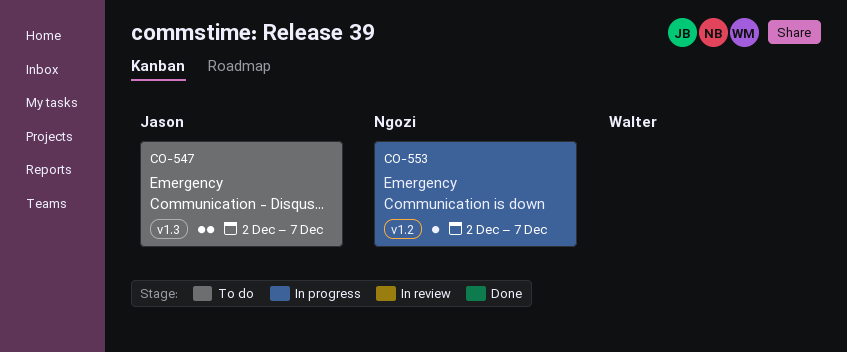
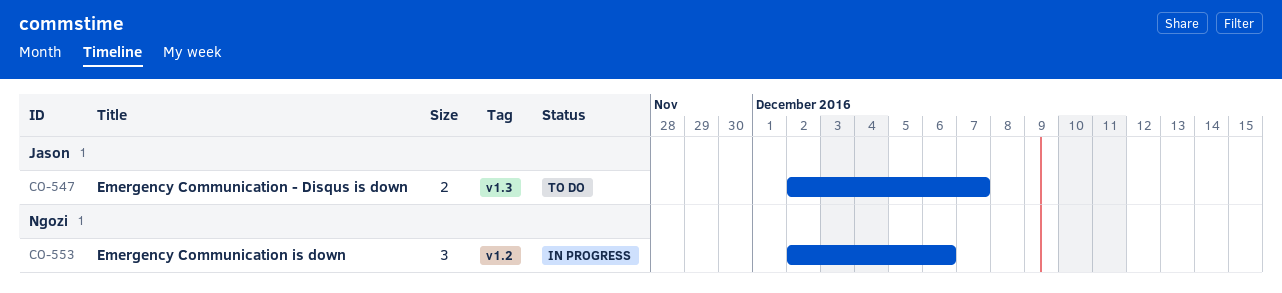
CO-553, estimate: 1 -> 3
CO-553, due: Dec 7 -> Dec 6

